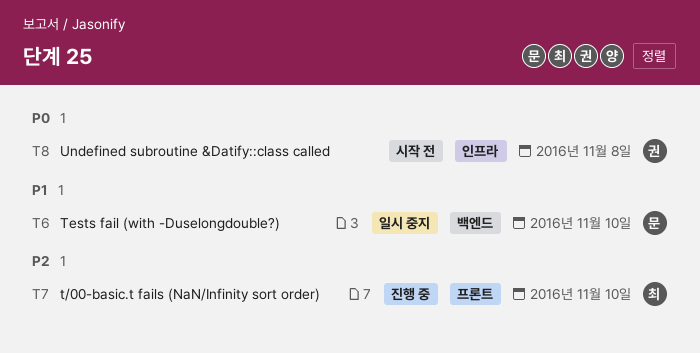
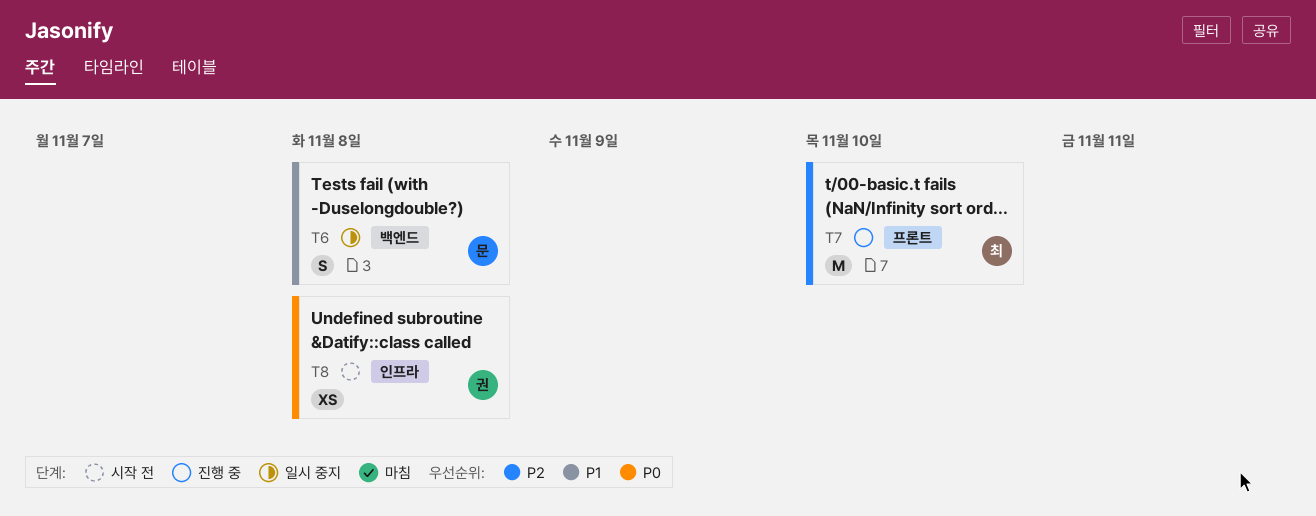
T6, due: Nov 10 -> Nov 8

